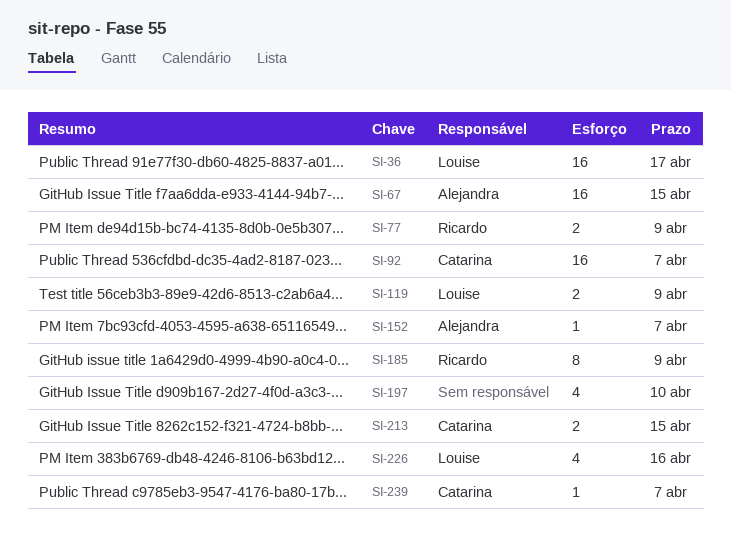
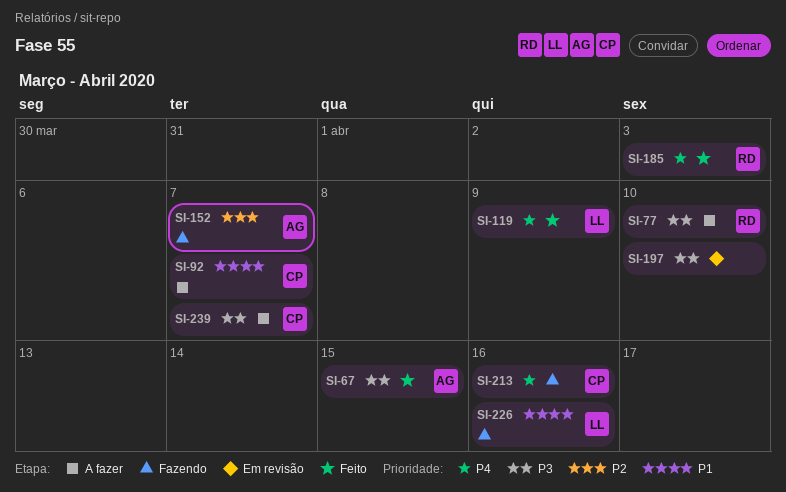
SI-36: present -> none
SI-77, due: Apr 9 -> Apr 10
SI-185, due: Apr 9 -> Apr 3
SI-213, due: Apr 15 -> Apr 16

